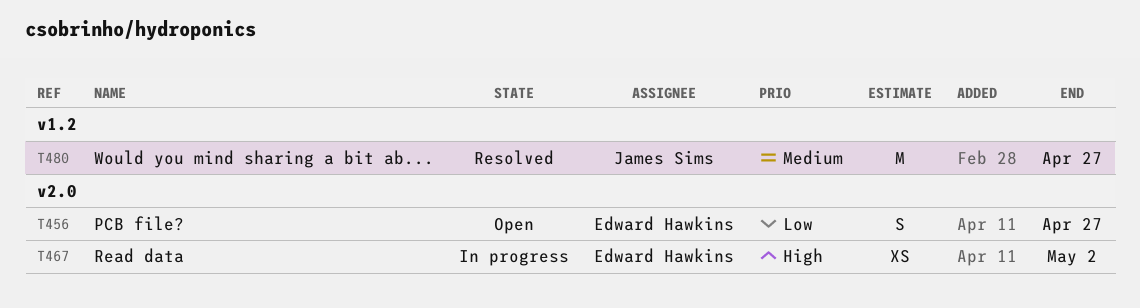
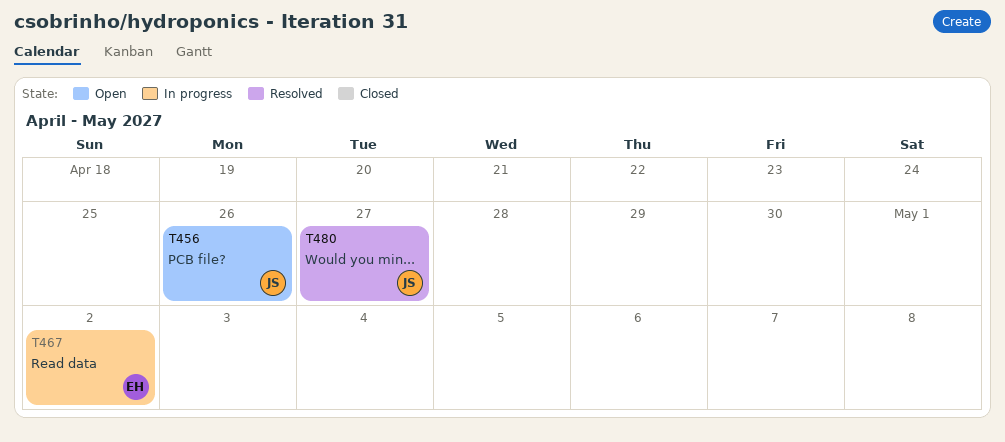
T456, owner: Edward Hawkins -> James Sims
T456, due: Apr 27 -> Apr 26

